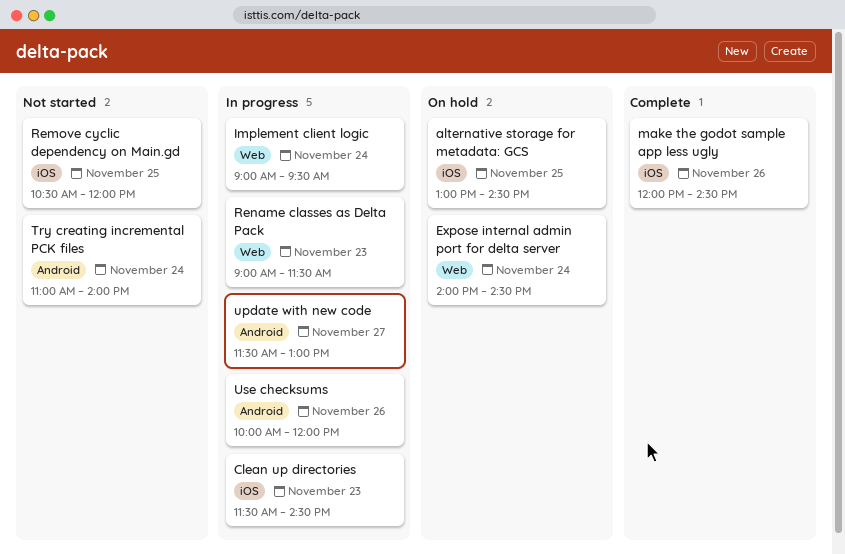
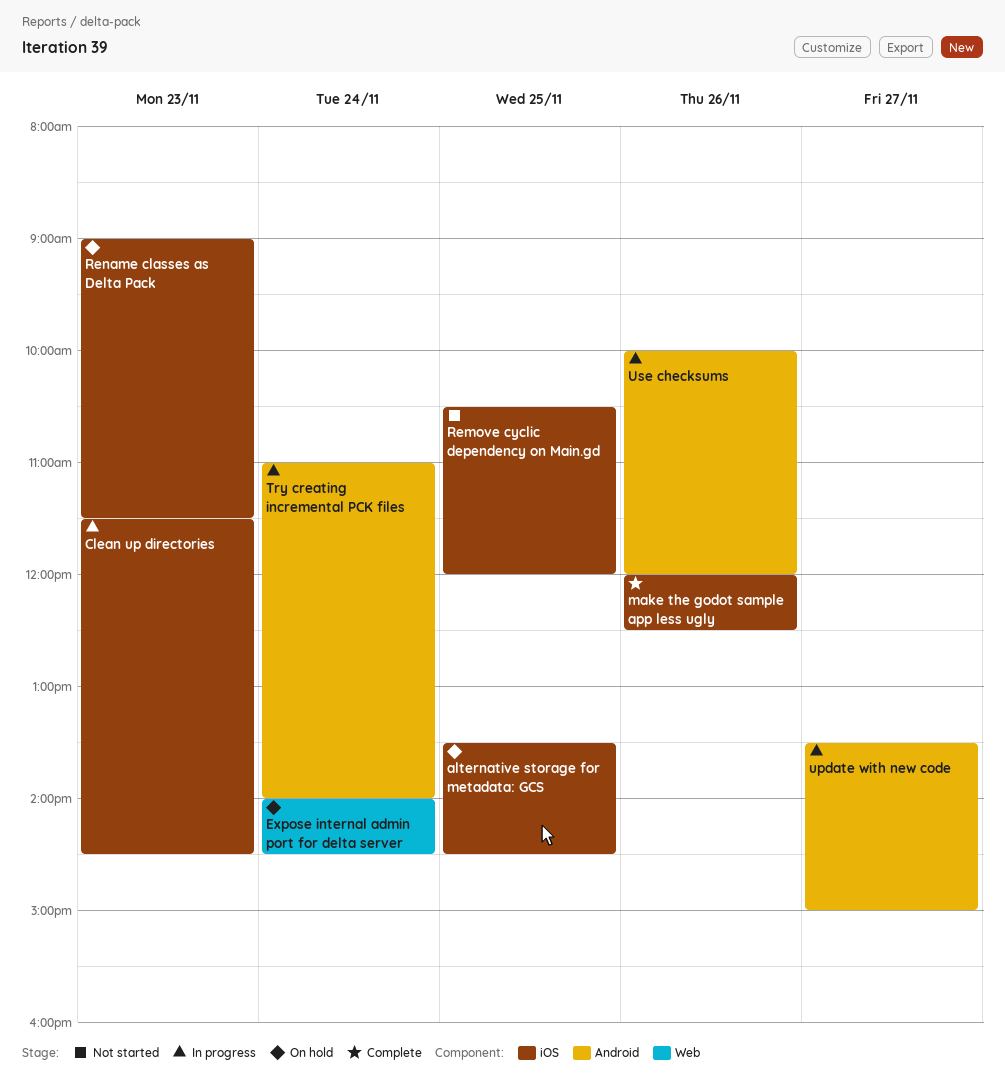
alternative storage for metadata: GCS, begins: 13:00 -> 13:30
Implement client logic: present -> none
make the godot sample app less ugly, ends: 14:30 -> 12:30
Rename classes as Delta Pack, status: In progress -> On hold
Rename classes as Delta Pack, label: Web -> iOS
Try creating incremental PCK files, status: Not started -> In progress
update with new code, begins: 11:30 -> 13:30
update with new code, ends: 13:00 -> 15:00

